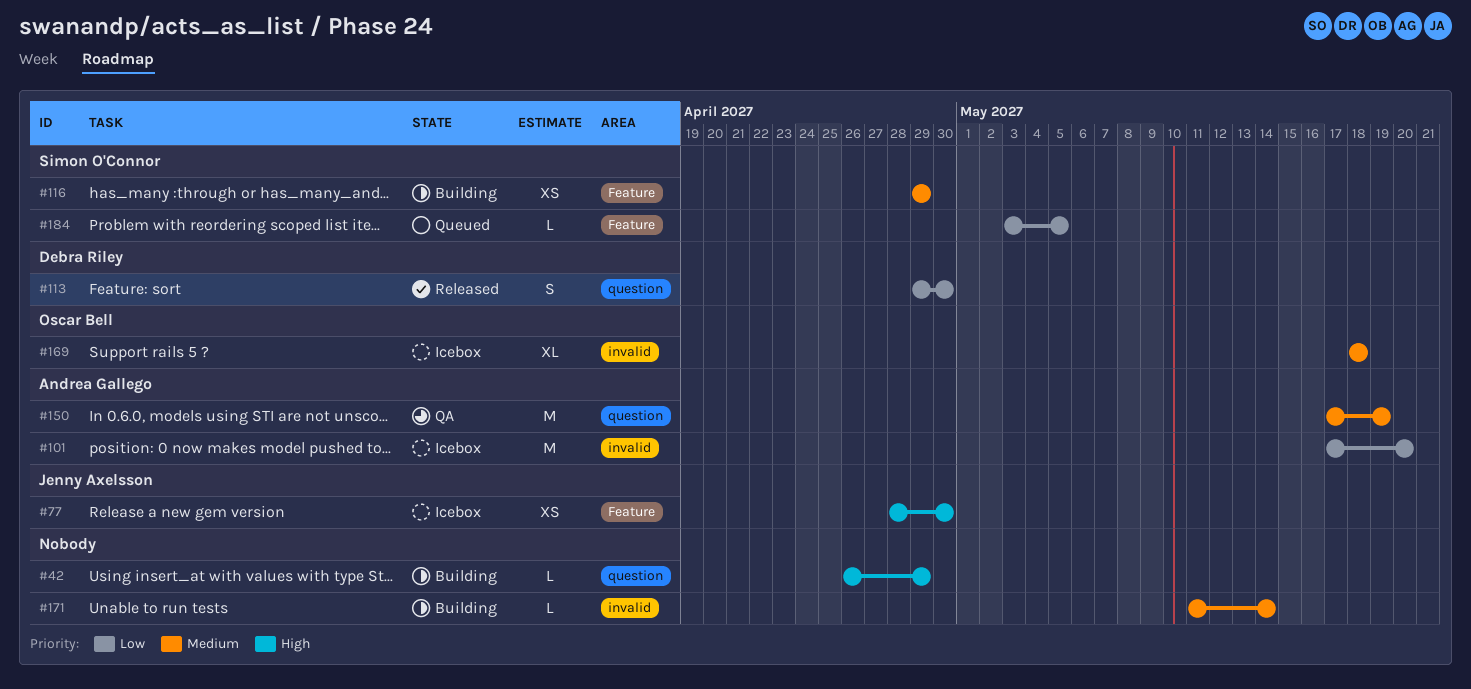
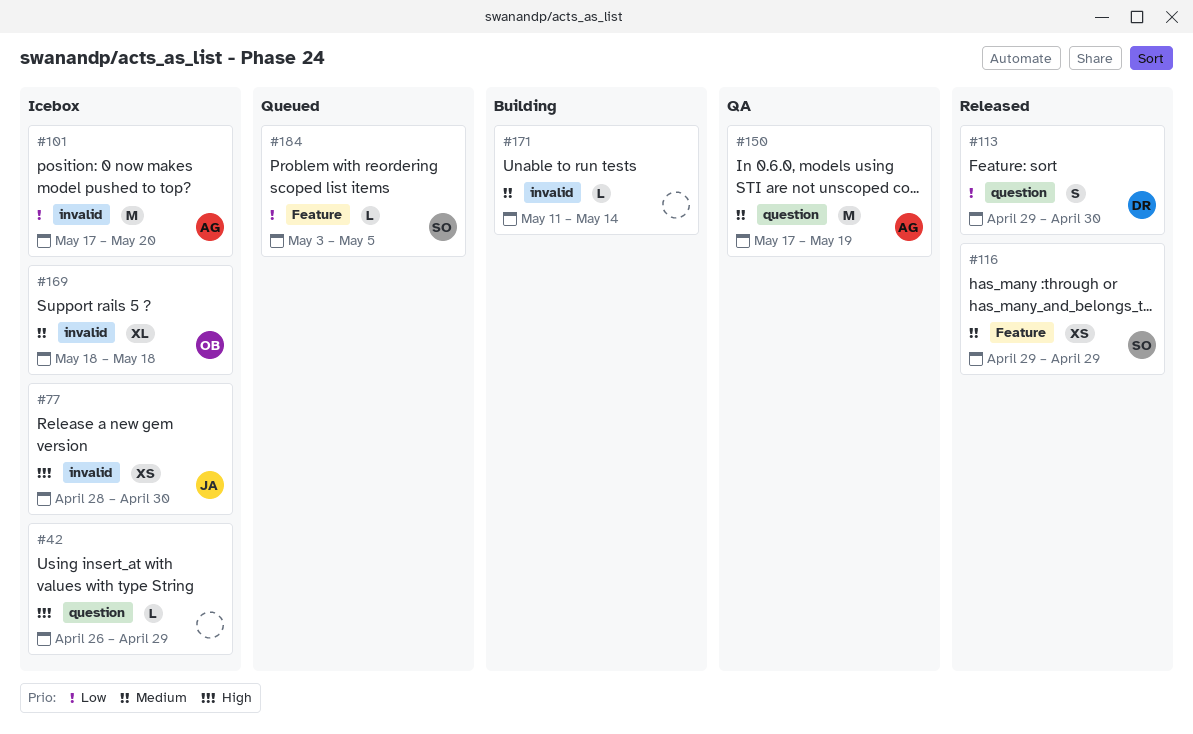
#42, status: Building -> Icebox
#77, label: Feature -> invalid
#116, status: Building -> Released

